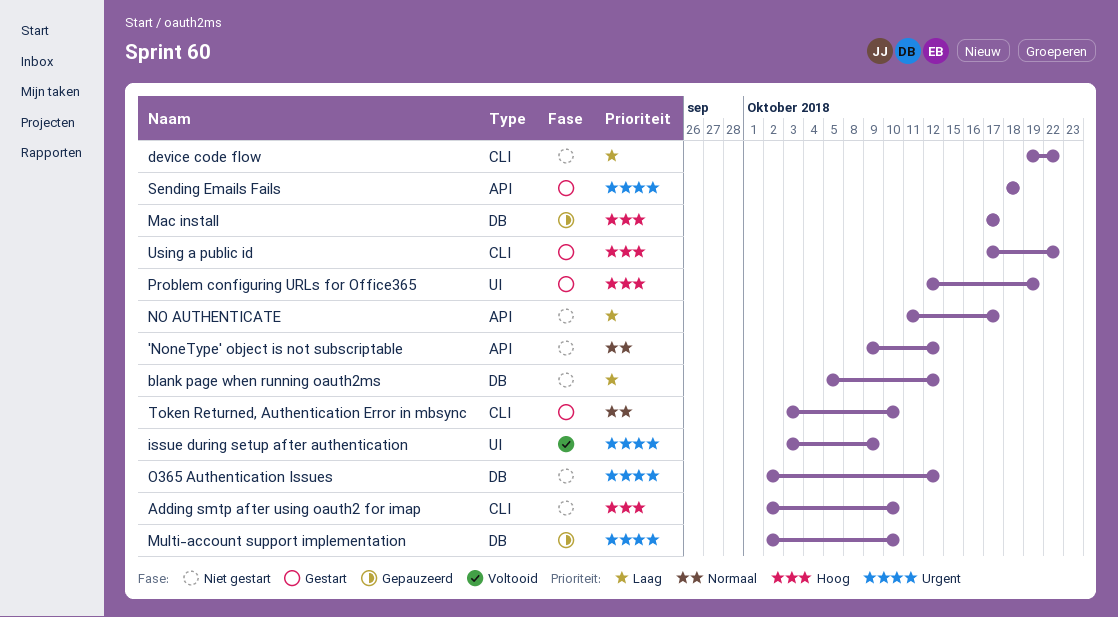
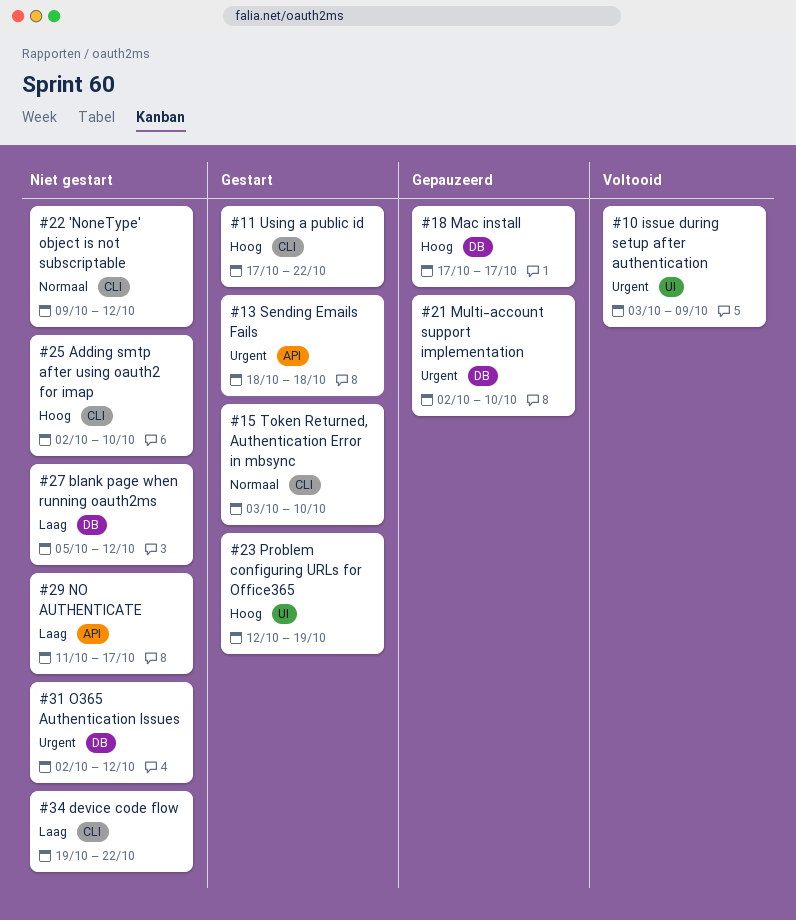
'NoneType' object is not subscriptable, label: API -> CLI

